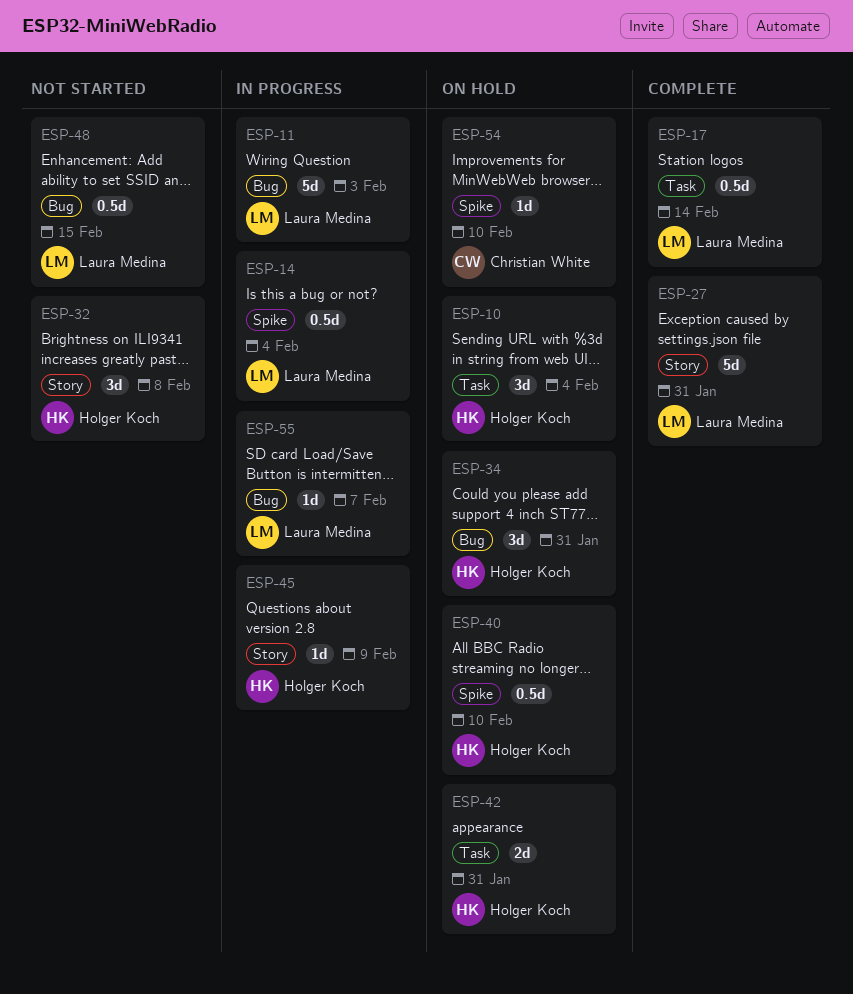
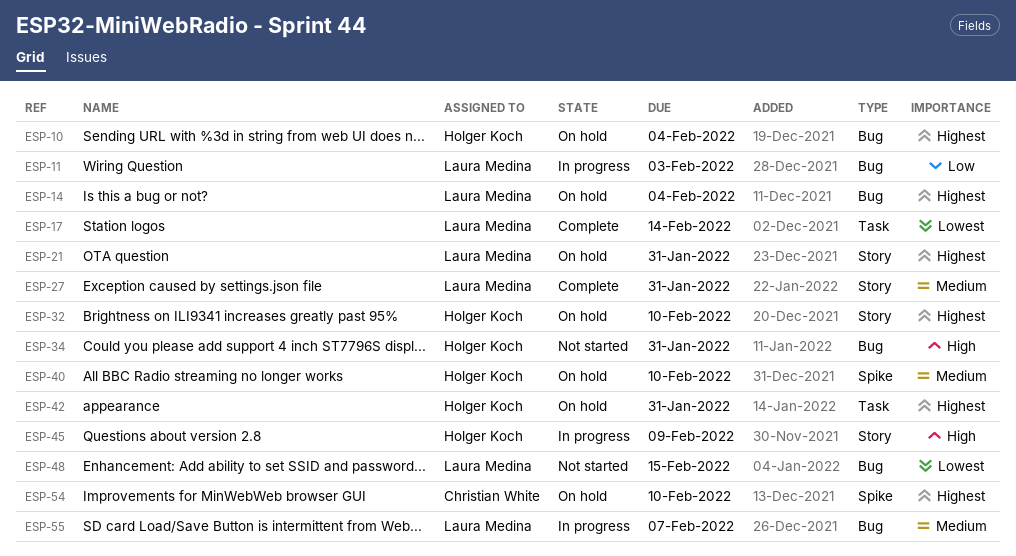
ESP-10, label: Task -> Bug
ESP-14, status: In progress -> On hold
ESP-14, label: Spike -> Bug
ESP-21: none -> present
ESP-32, status: Not started -> On hold
ESP-32, due: Feb 8 -> Feb 10
ESP-34, status: On hold -> Not started

